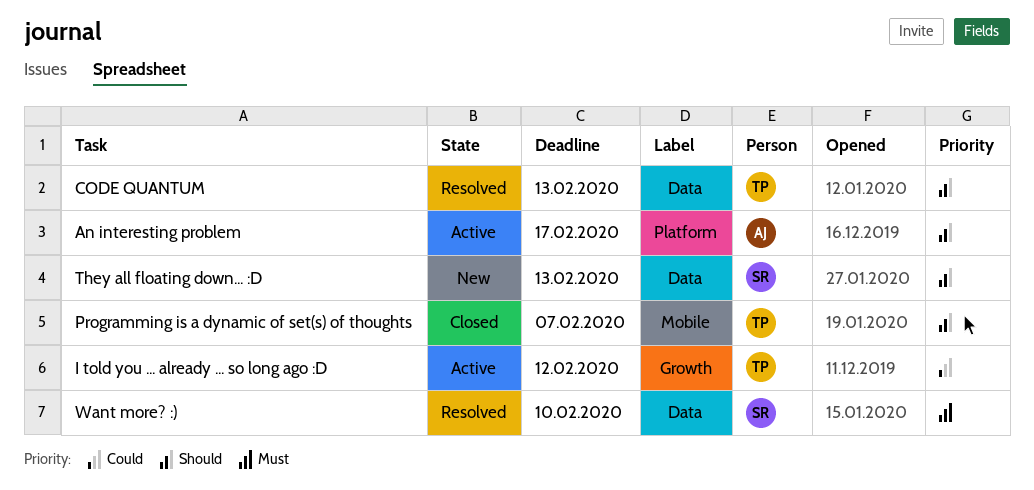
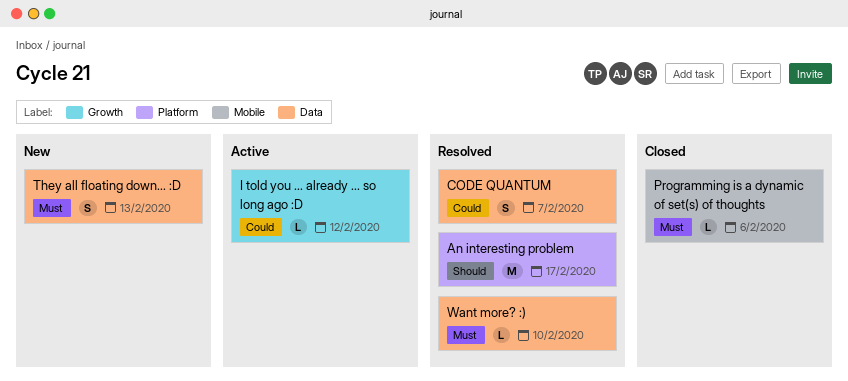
An interesting problem, status: Active -> Resolved
CODE QUANTUM, priority: Should -> Could
CODE QUANTUM, due: Feb 13 -> Feb 7
Programming is a dynamic of set(s) of thoughts, priority: Should -> Must
Programming is a dynamic of set(s) of thoughts, due: Feb 7 -> Feb 6
They all floating down... :D, priority: Should -> Must

